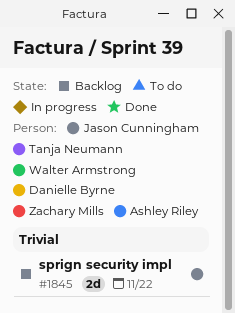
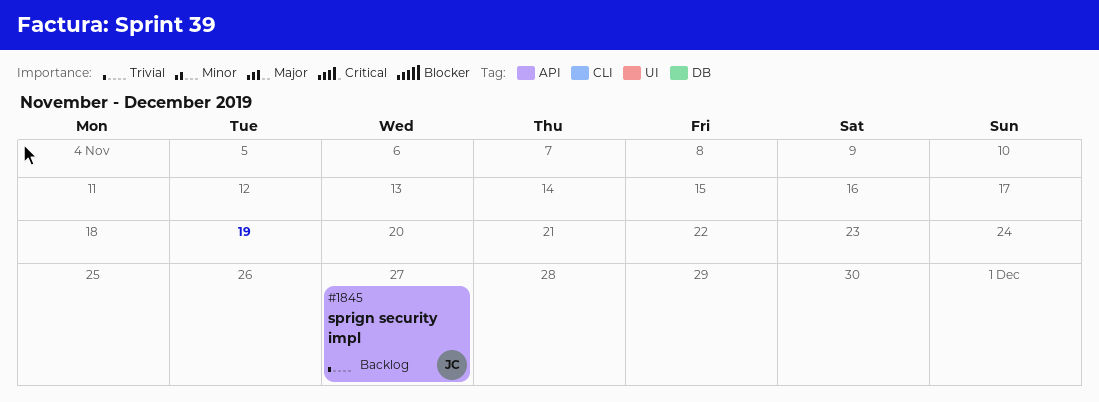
#1845, due: Nov 22 -> Nov 27

